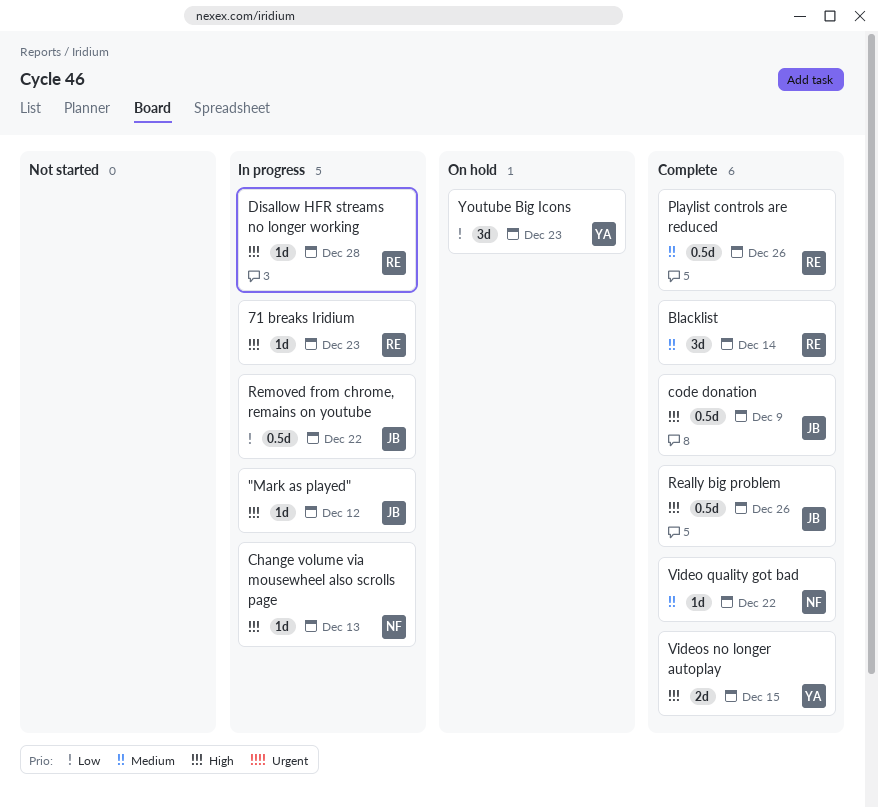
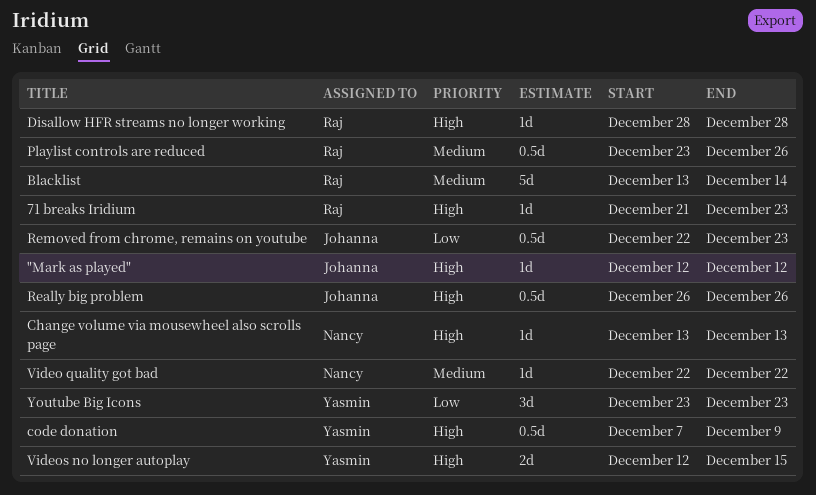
Blacklist, estimate: 3d -> 5d
code donation, owner: Johanna -> Yasmin
Removed from chrome, remains on youtube, due: Dec 22 -> Dec 23

